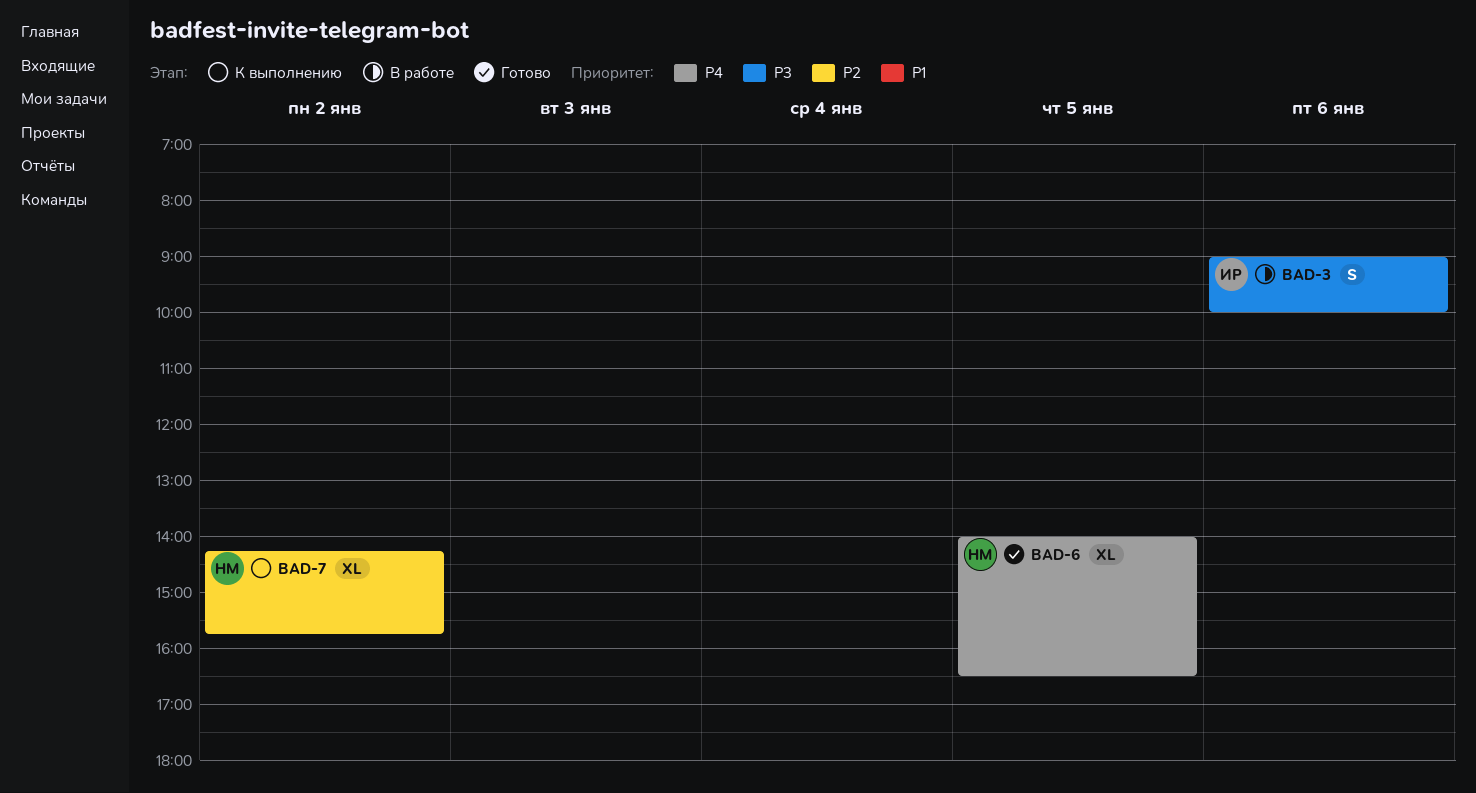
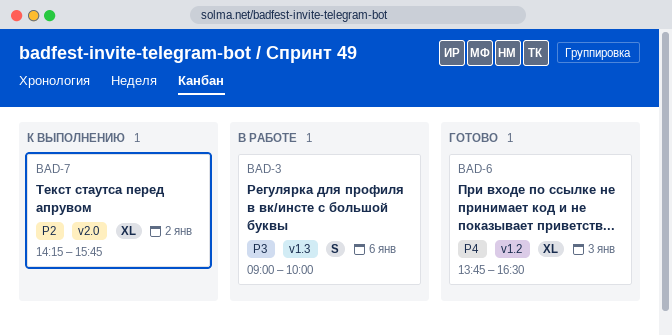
BAD-6, day: Jan 5 -> Jan 3
BAD-6, begins: 14:00 -> 13:45

